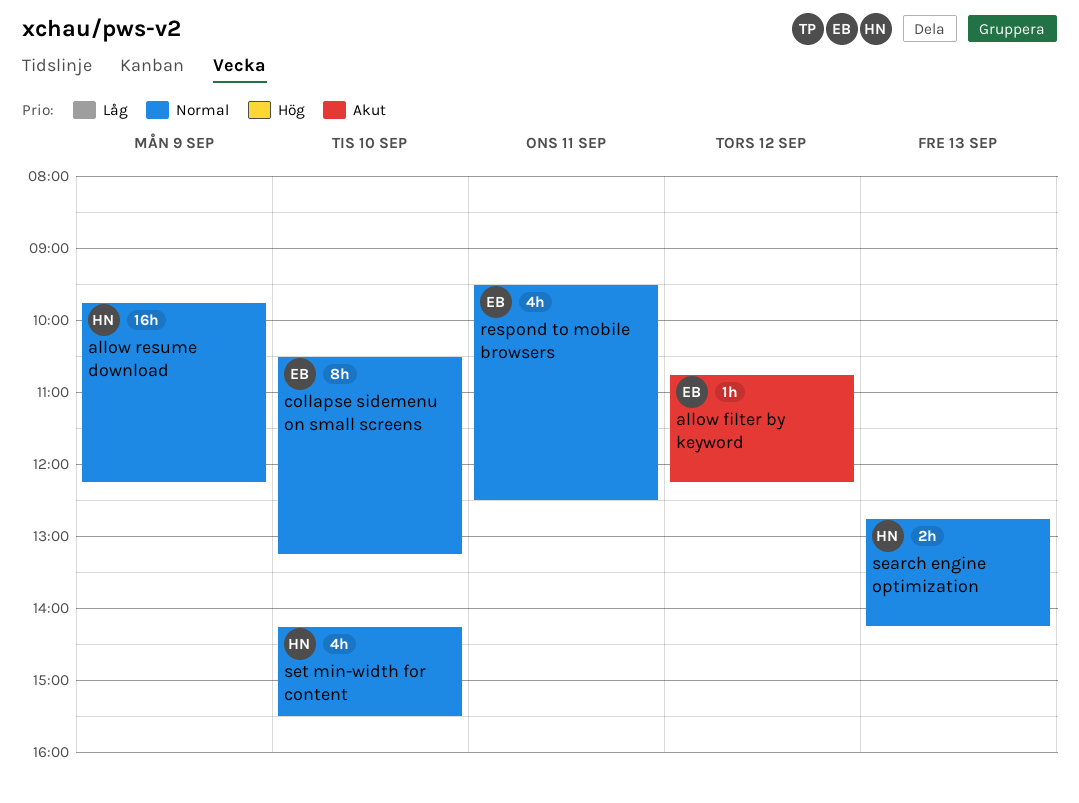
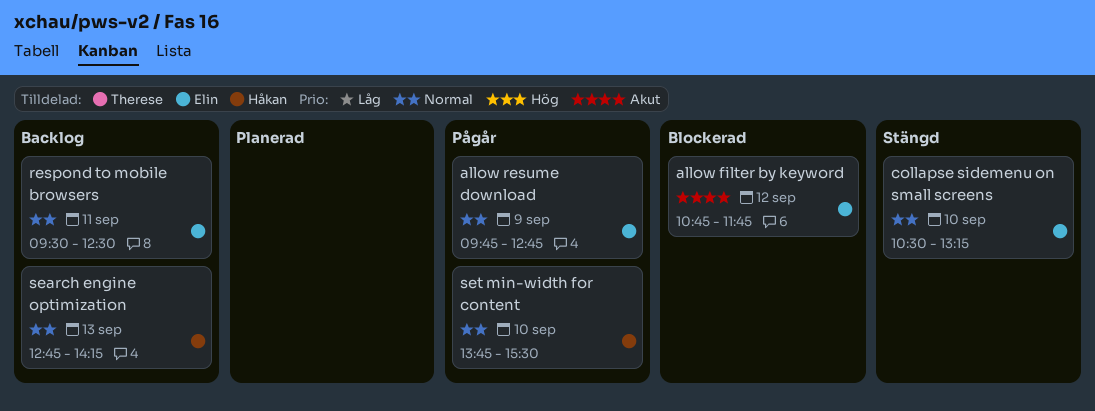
allow filter by keyword, ends: 12:15 -> 11:45
allow resume download, owner: Håkan -> Elin
allow resume download, ends: 12:15 -> 12:45
set min-width for content, begins: 14:15 -> 13:45

